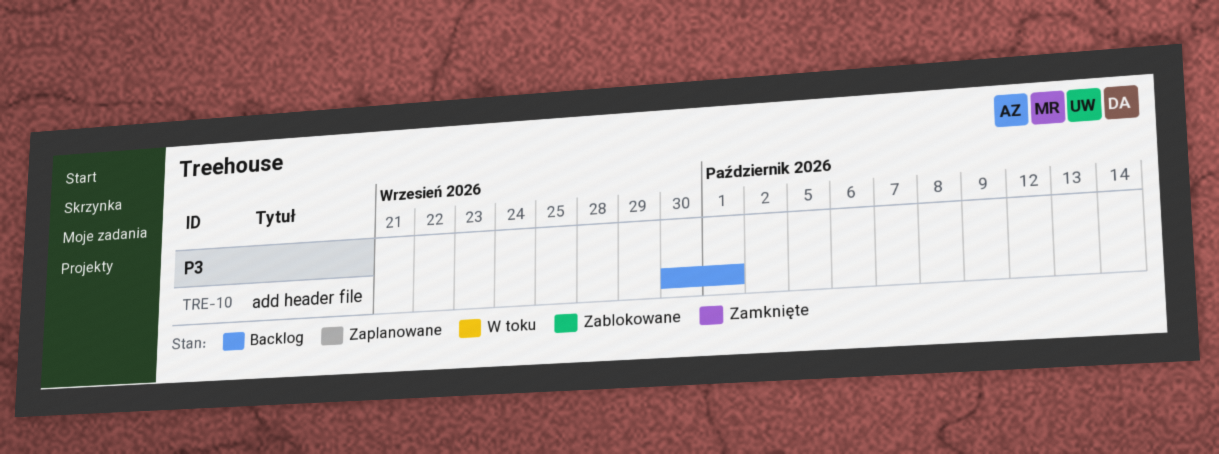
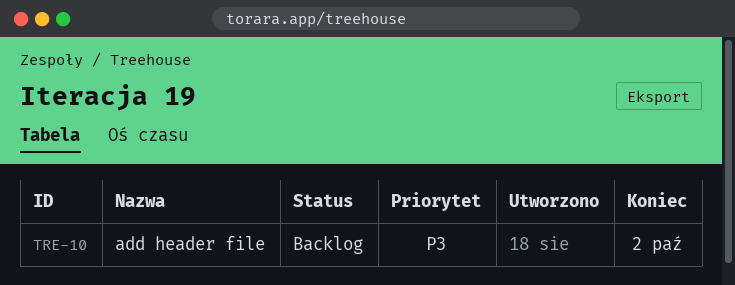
TRE-10, due: Oct 1 -> Oct 2

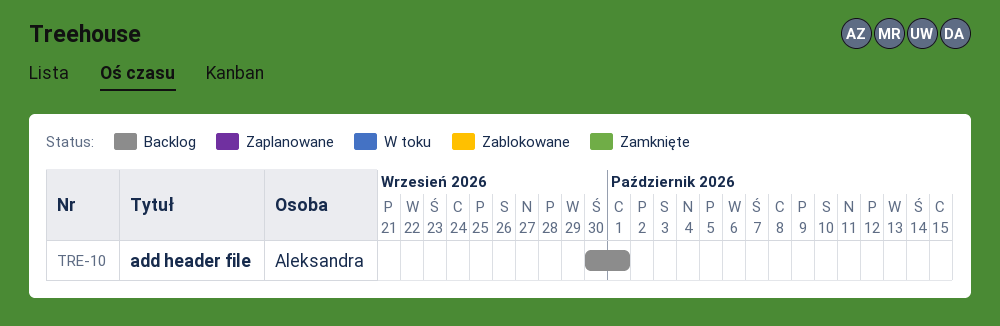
TRE-10, due: Oct 2 -> Oct 1

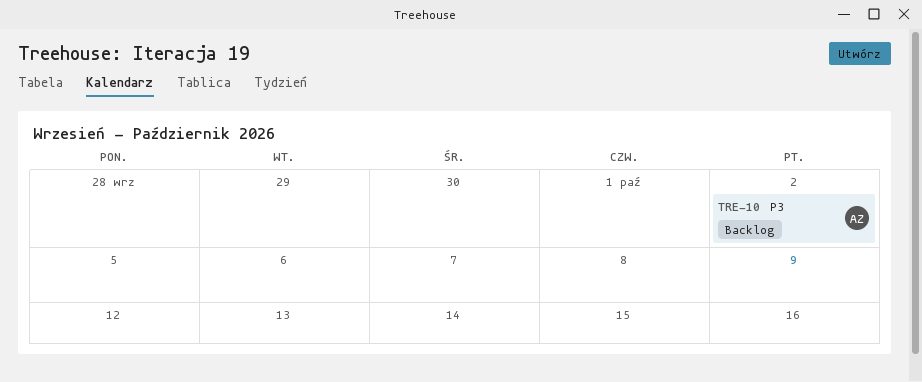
TRE-10, due: Oct 1 -> Oct 2

